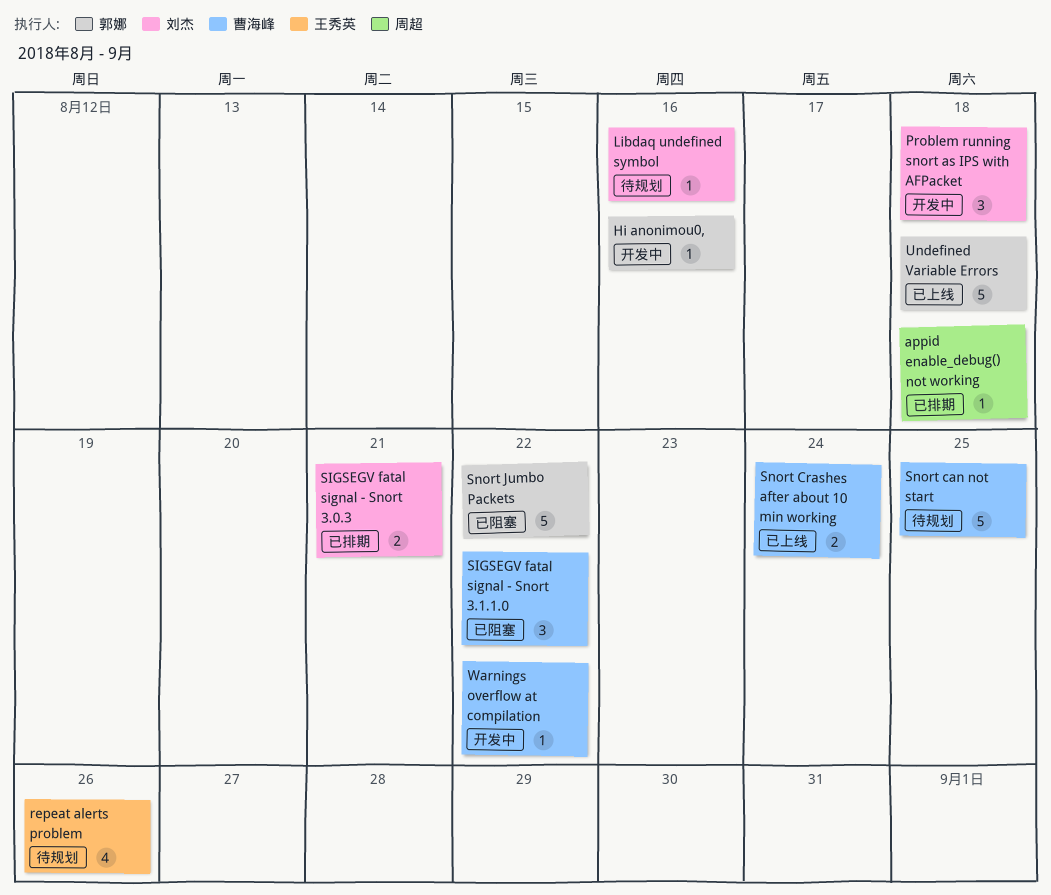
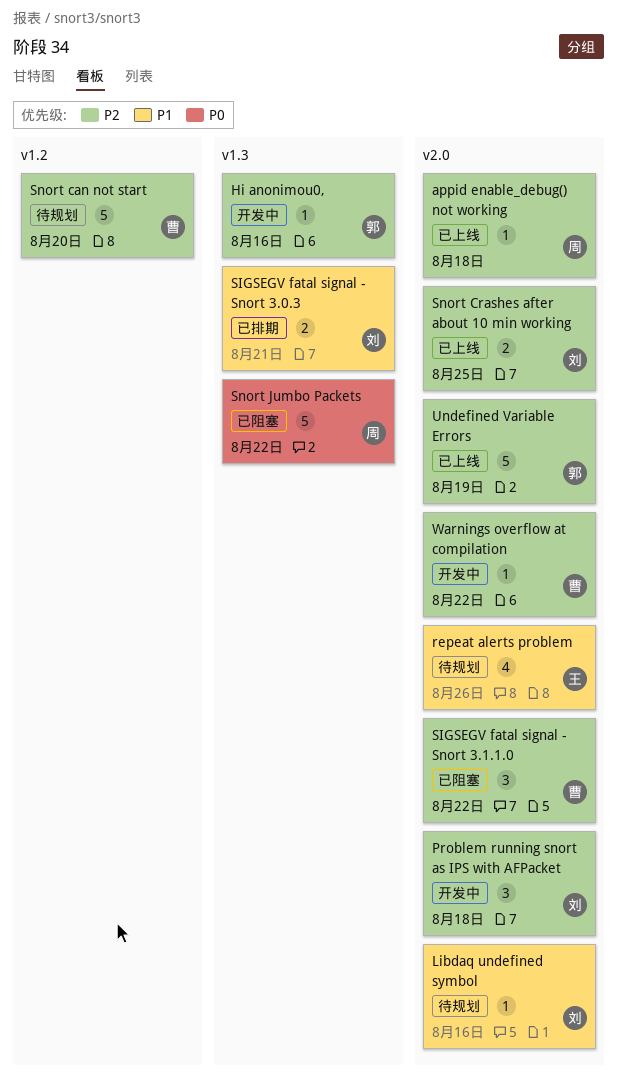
appid enable_debug() not working, status: 已排期 -> 已上线
Snort can not start, due: Aug 25 -> Aug 20
Snort Crashes after about 10 min working, owner: 曹海峰 -> 刘杰
Snort Crashes after about 10 min working, due: Aug 24 -> Aug 25
Snort Jumbo Packets, owner: 郭娜 -> 周超
Undefined Variable Errors, due: Aug 18 -> Aug 19

